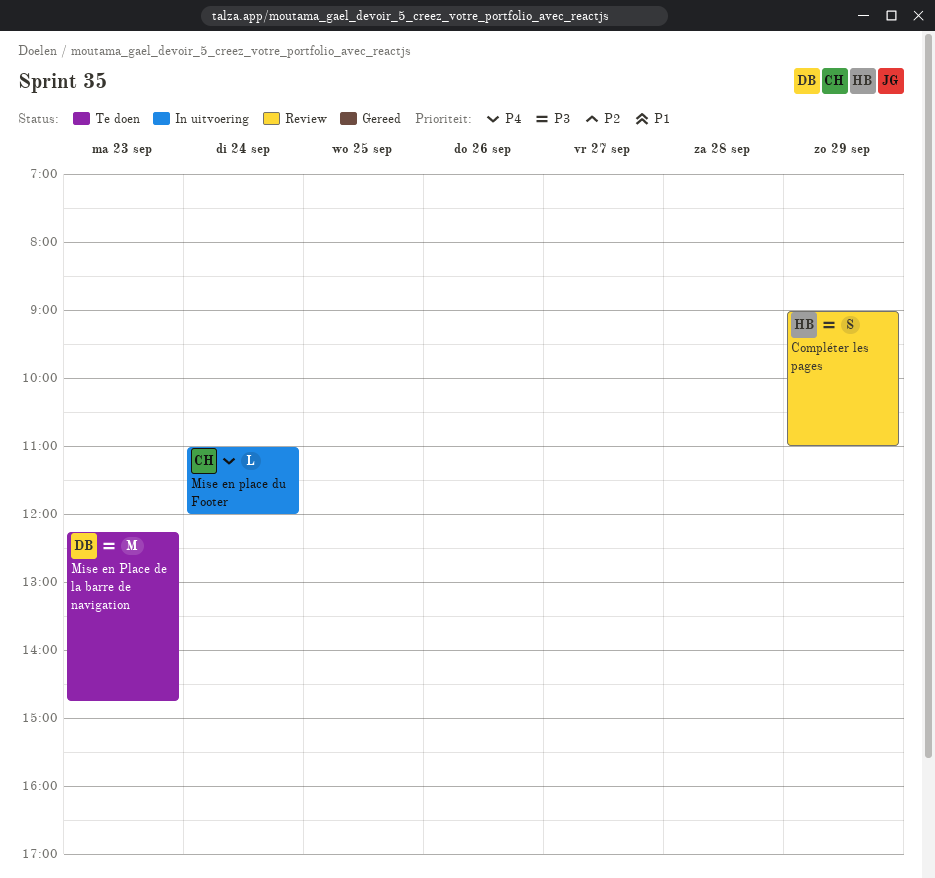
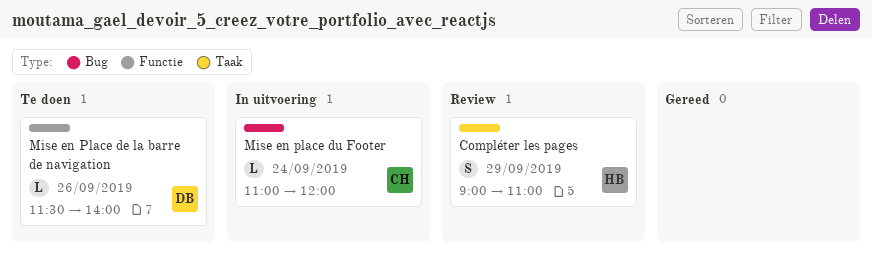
Mise en Place de la barre de navigation, estimate: M -> L
Mise en Place de la barre de navigation, day: Sep 23 -> Sep 26
Mise en Place de la barre de navigation, begins: 12:15 -> 11:30
Mise en Place de la barre de navigation, ends: 14:45 -> 14:00

